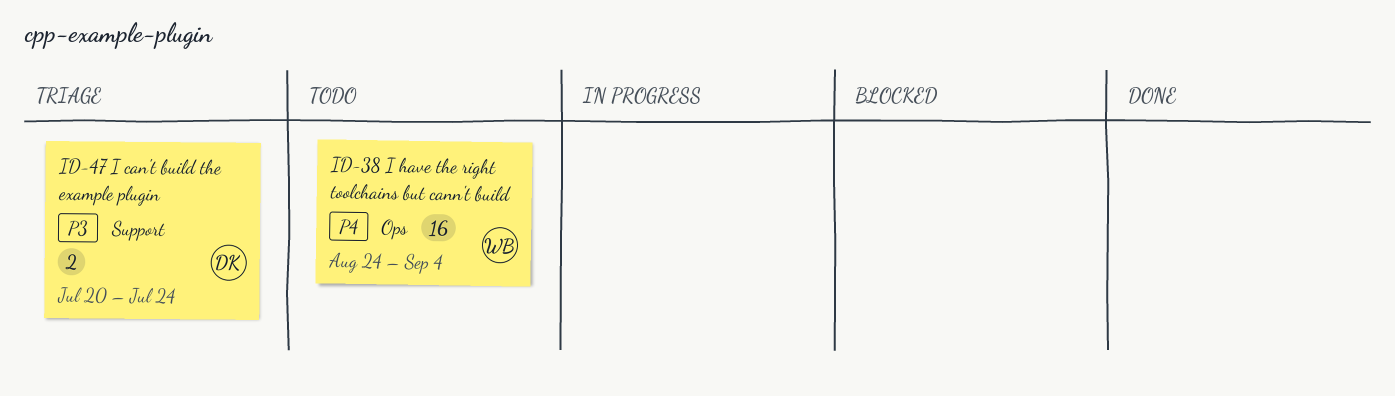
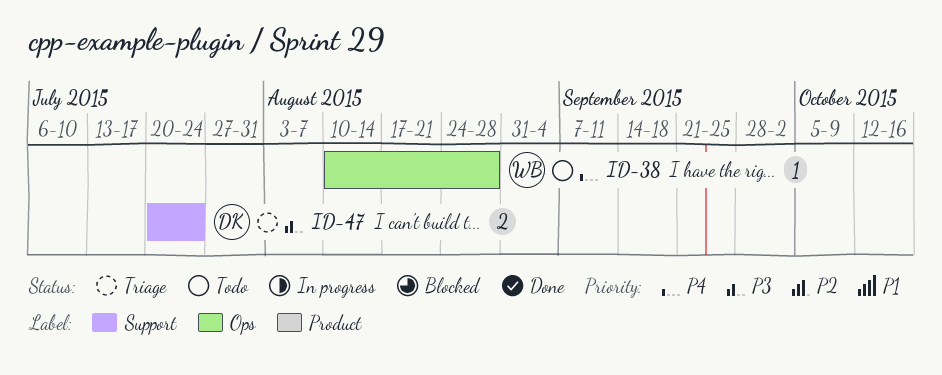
ID-38, estimate: 16 -> 1
ID-38, start: Aug 24 -> Aug 10
ID-38, due: Sep 4 -> Aug 28

